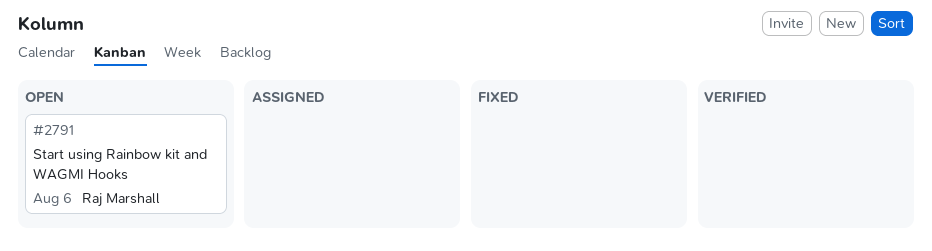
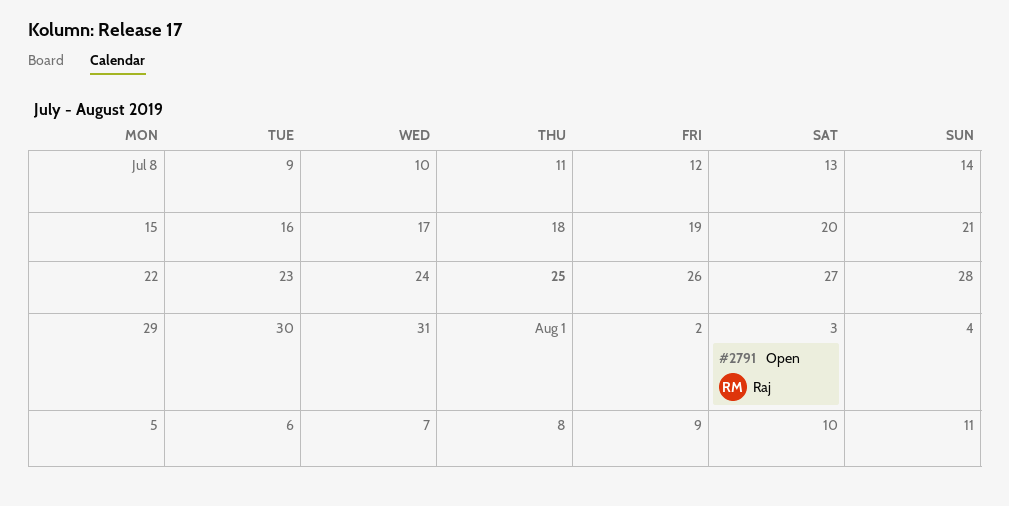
#2791, due: Aug 6 -> Aug 3

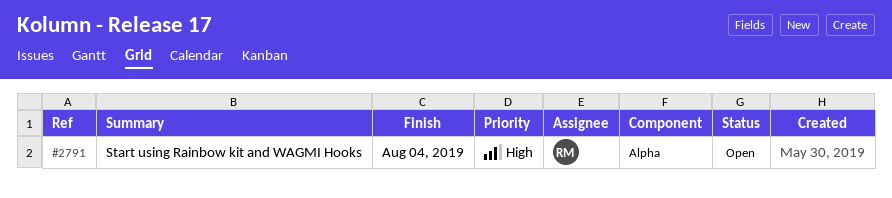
#2791, due: Aug 3 -> Aug 4

